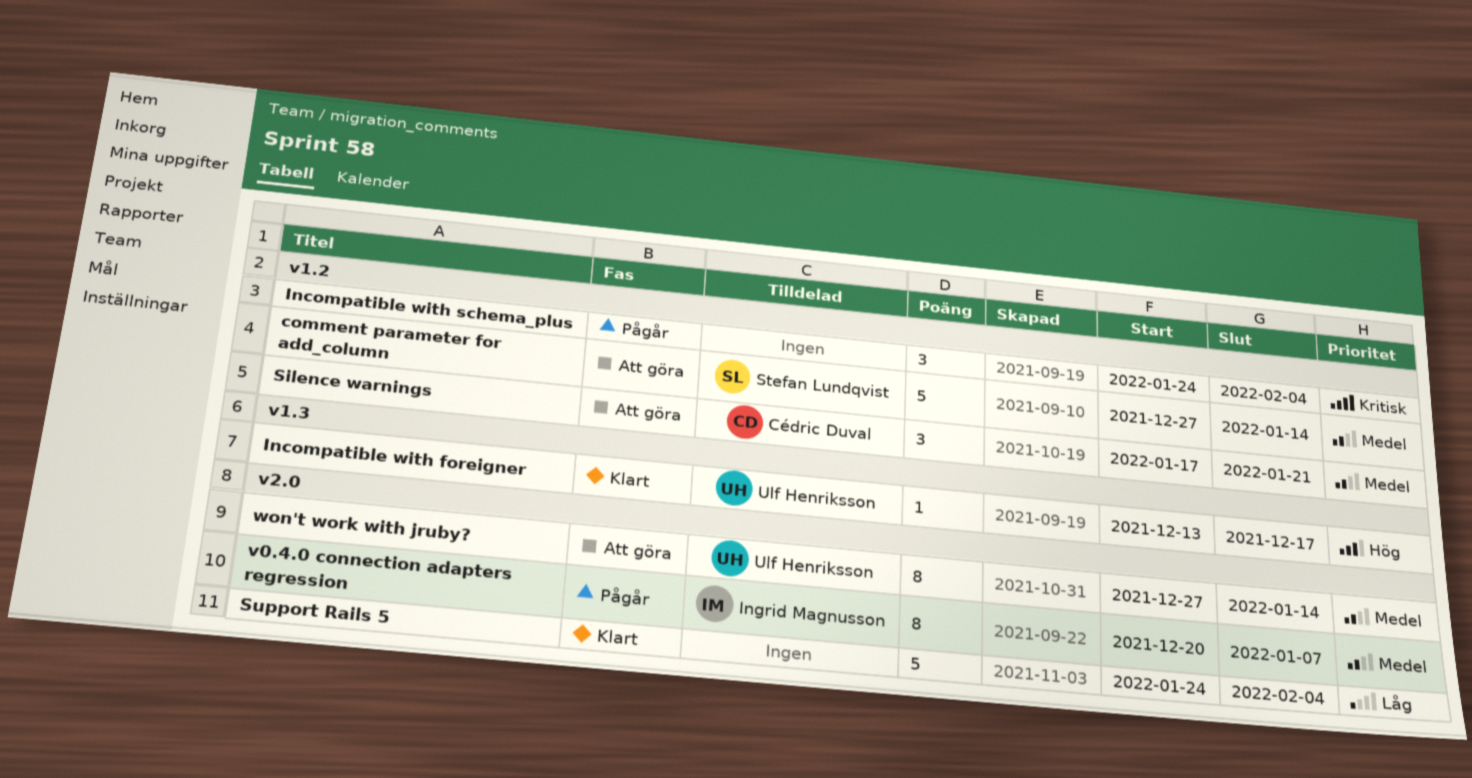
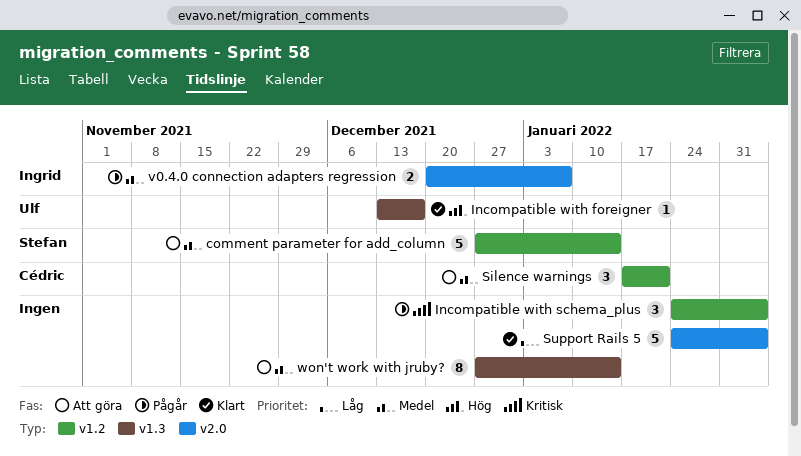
v0.4.0 connection adapters regression, estimate: 8 -> 2
won't work with jruby?, owner: Ulf Henriksson -> none
won't work with jruby?, label: v2.0 -> v1.3

